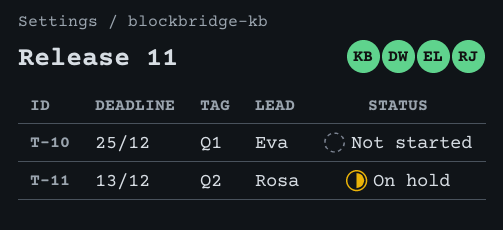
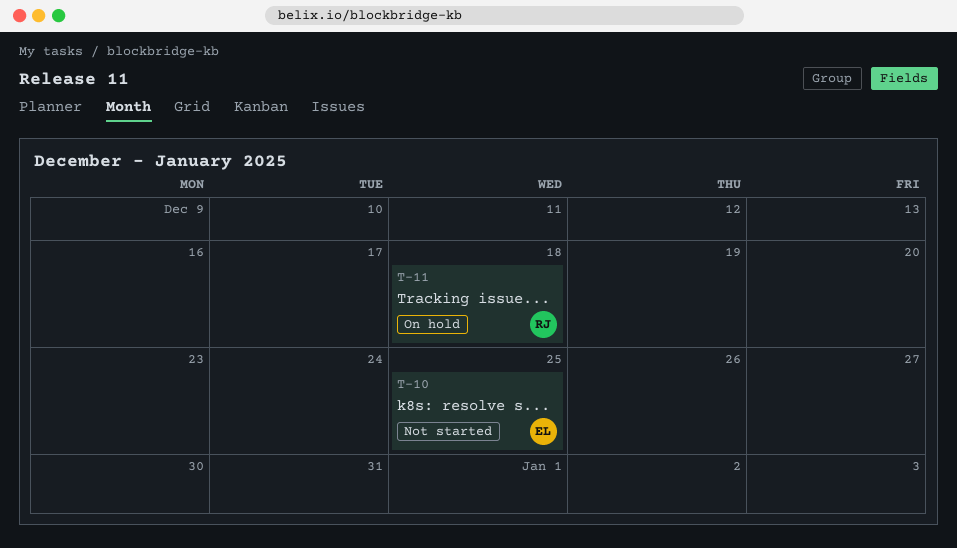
T-11, due: Dec 13 -> Dec 18

